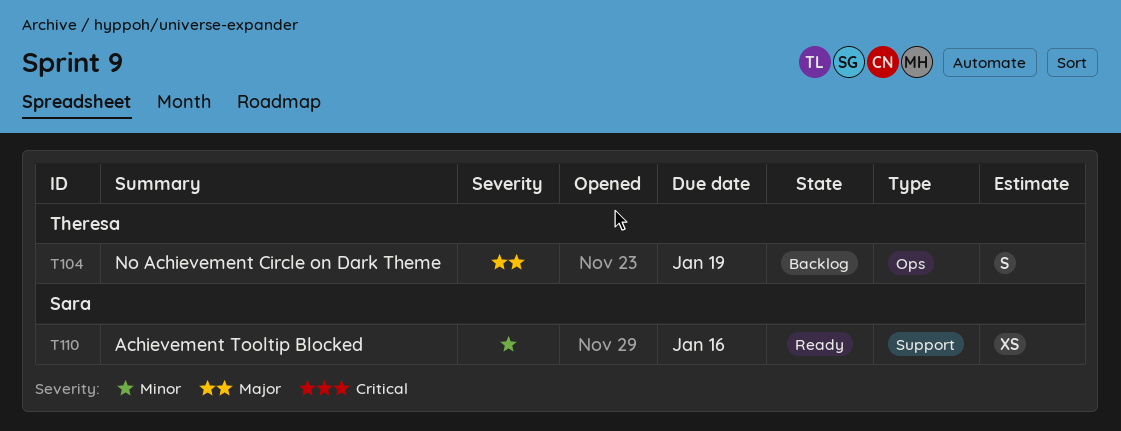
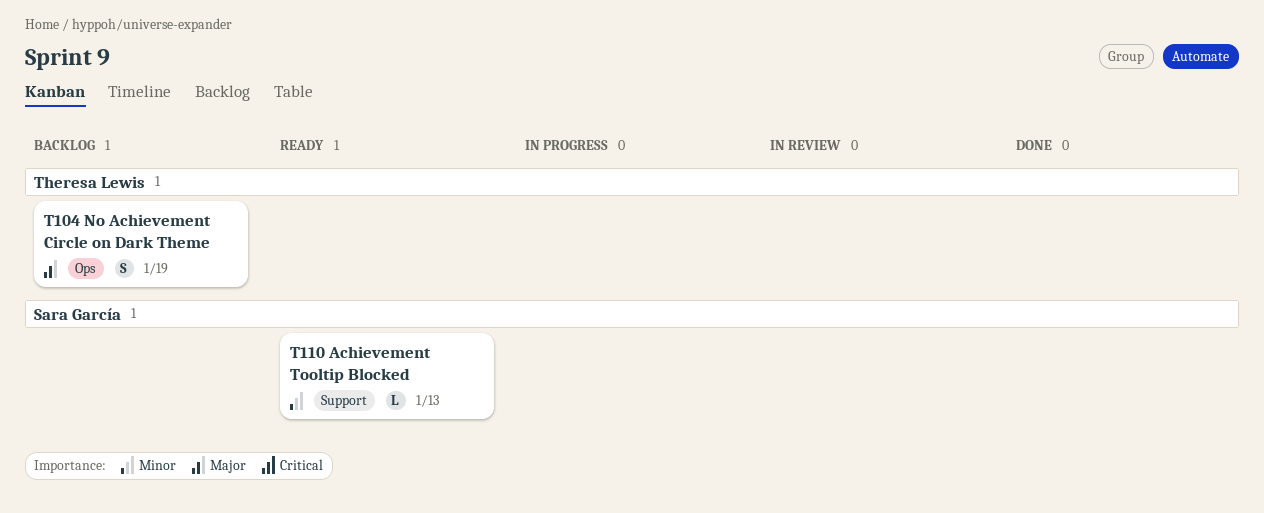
T110, estimate: XS -> L
T110, due: Jan 16 -> Jan 13

